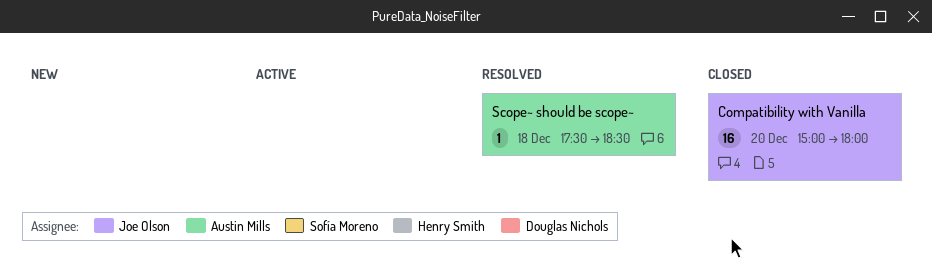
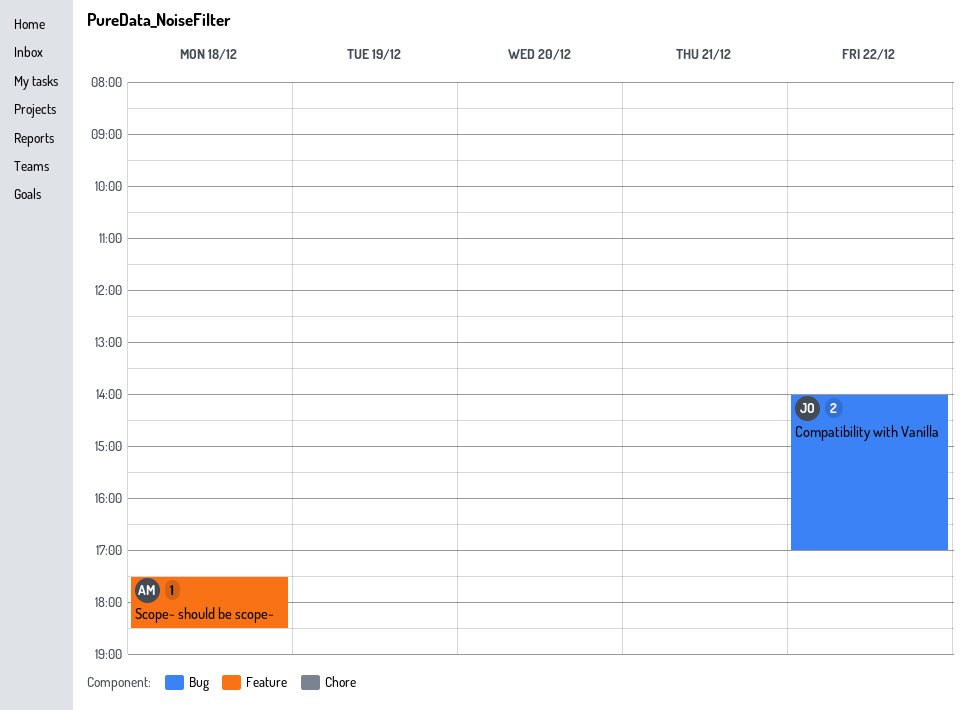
Compatibility with Vanilla, estimate: 16 -> 2
Compatibility with Vanilla, day: Dec 20 -> Dec 22
Compatibility with Vanilla, begins: 15:00 -> 14:00
Compatibility with Vanilla, ends: 18:00 -> 17:00

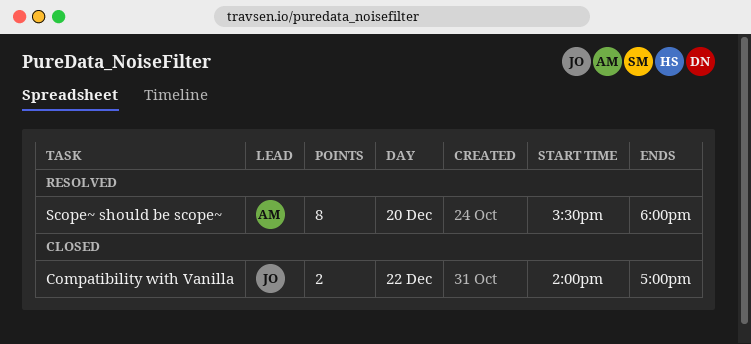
Scope~ should be scope~, estimate: 1 -> 8
Scope~ should be scope~, day: Dec 18 -> Dec 20
Scope~ should be scope~, begins: 17:30 -> 15:30
Scope~ should be scope~, ends: 18:30 -> 18:00

